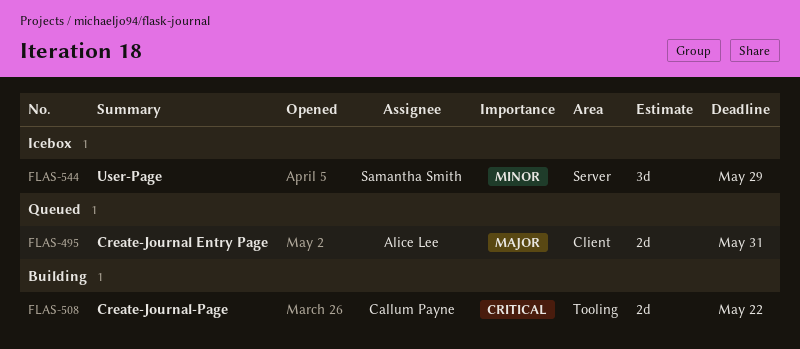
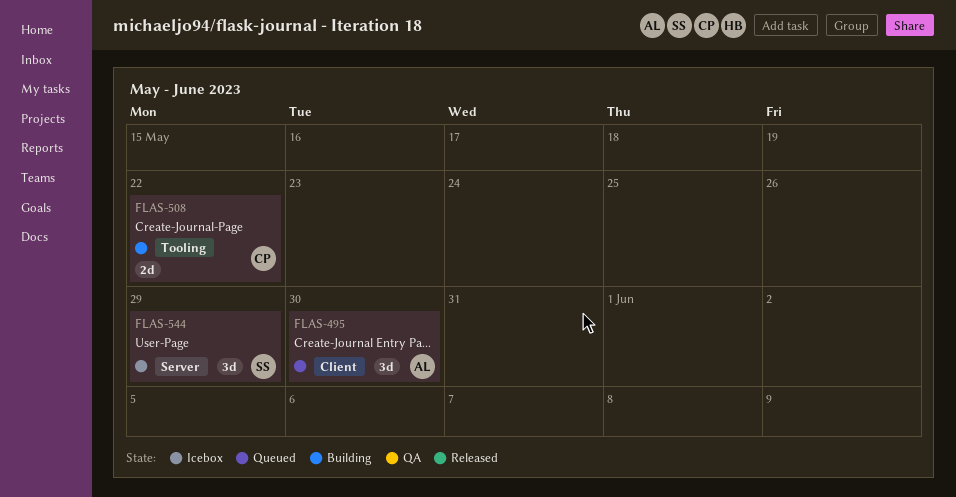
FLAS-495, estimate: 2d -> 3d
FLAS-495, due: May 31 -> May 30

